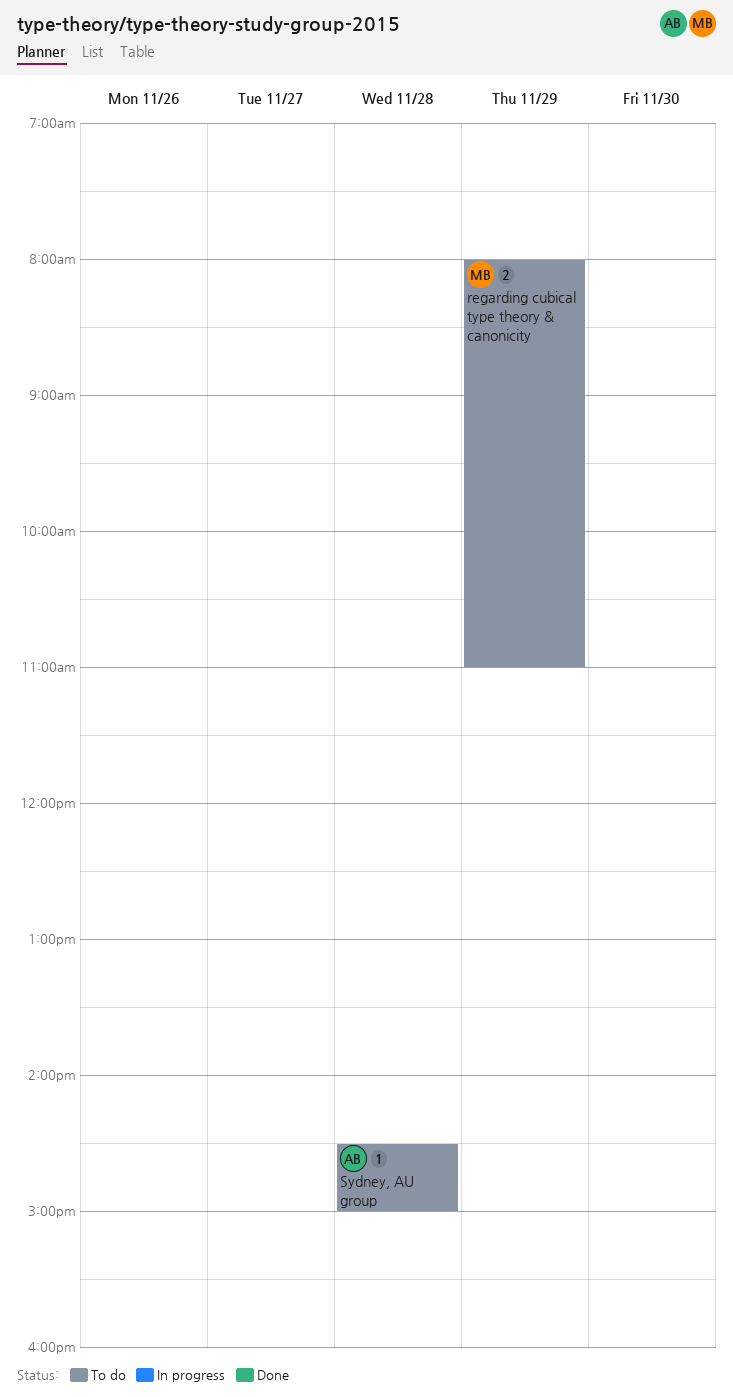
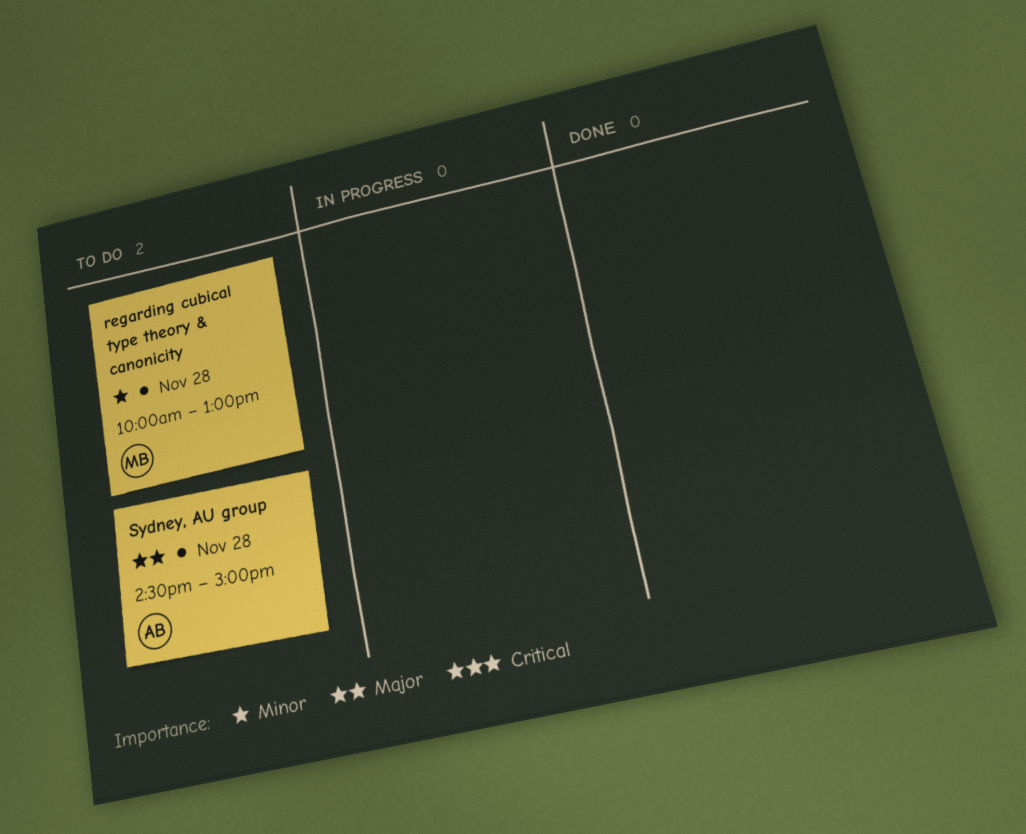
regarding cubical type theory & canonicity, estimate: 2 -> 1
regarding cubical type theory & canonicity, day: Nov 29 -> Nov 28
regarding cubical type theory & canonicity, begins: 08:00 -> 10:00
regarding cubical type theory & canonicity, ends: 11:00 -> 13:00

